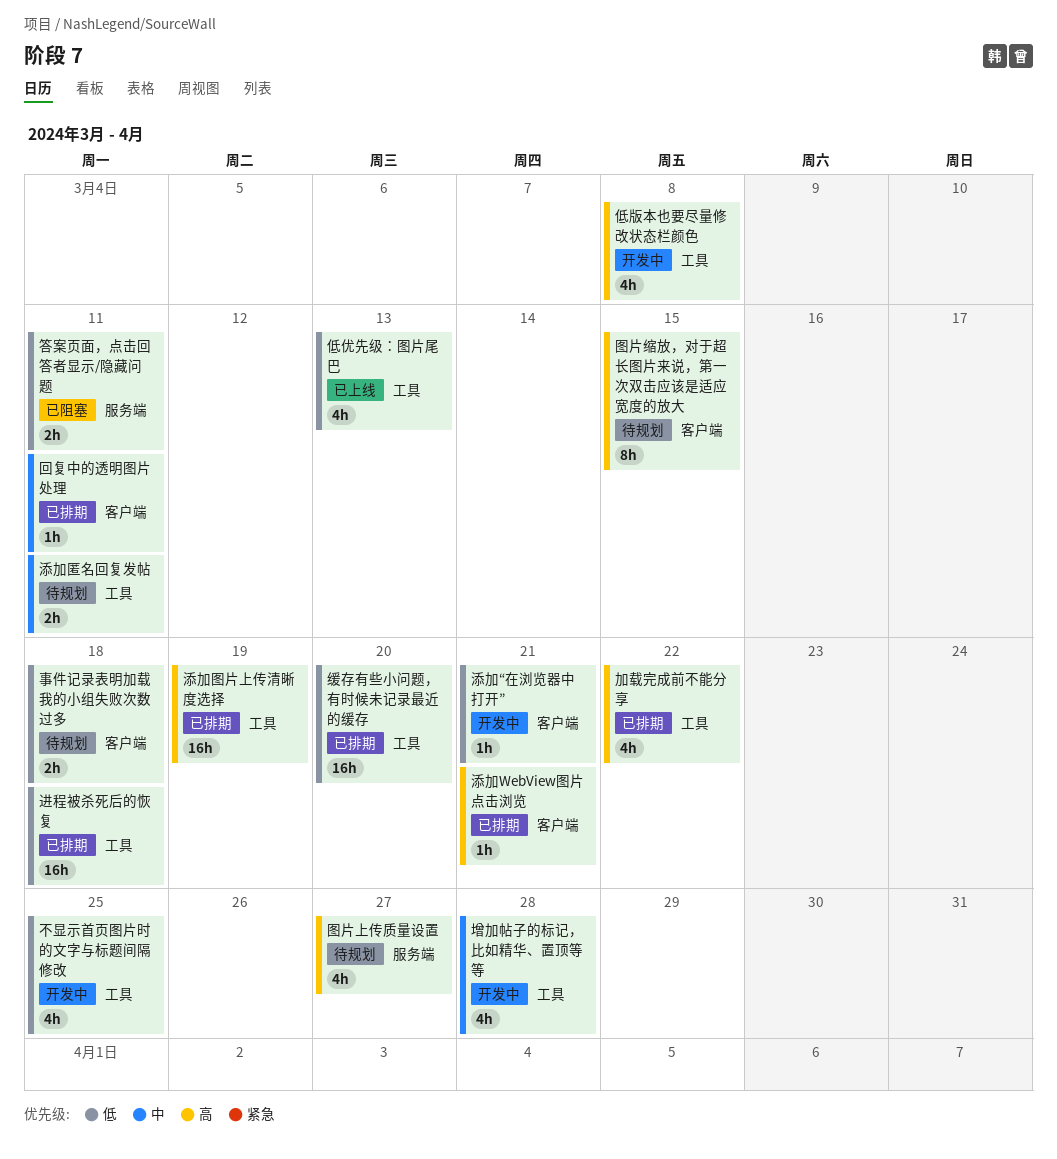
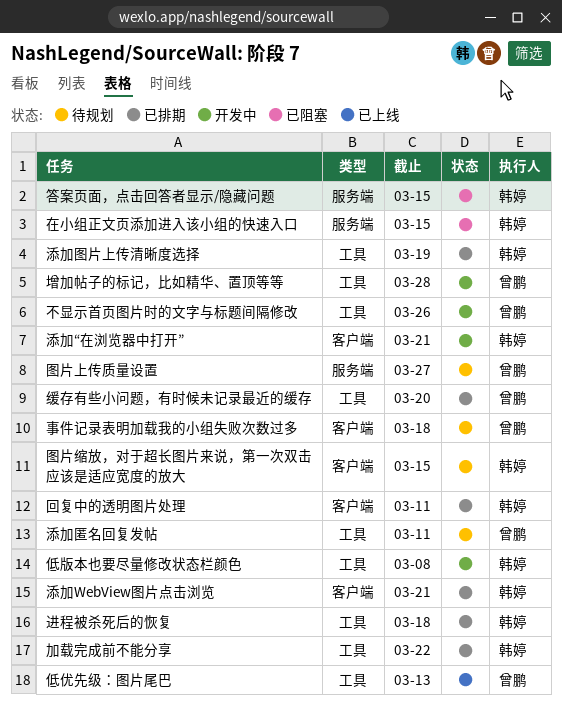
不显示首页图片时的文字与标题间隔修改, due: Mar 25 -> Mar 26
在小组正文页添加进入该小组的快速入口: none -> present
答案页面，点击回答者显示/隐藏问题, due: Mar 11 -> Mar 15

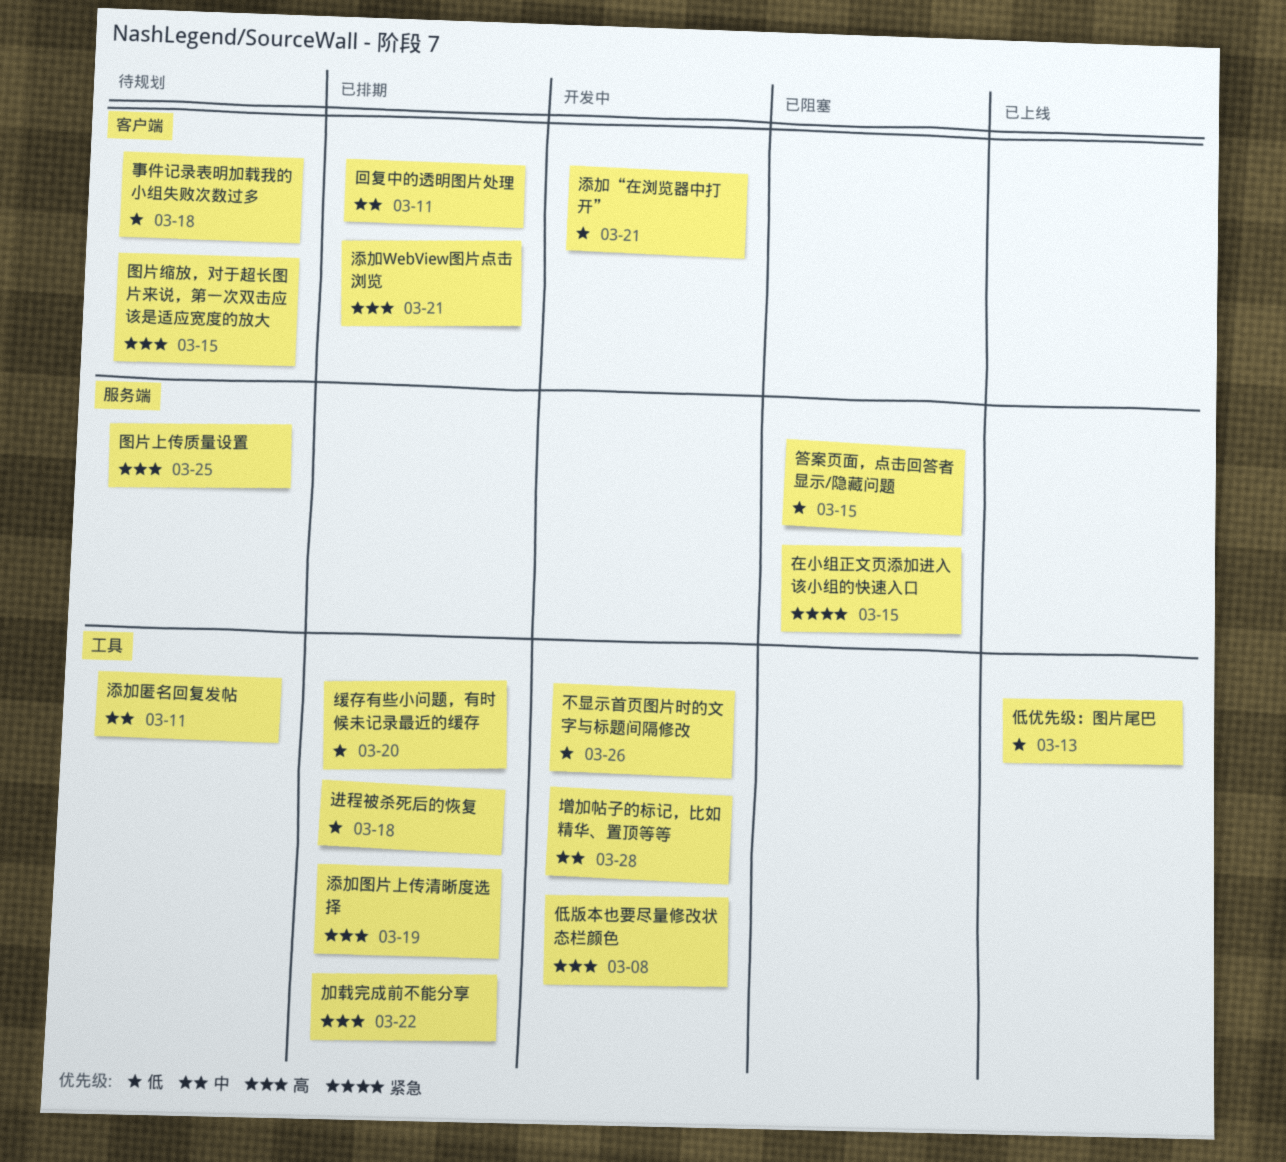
图片上传质量设置, due: Mar 27 -> Mar 25

